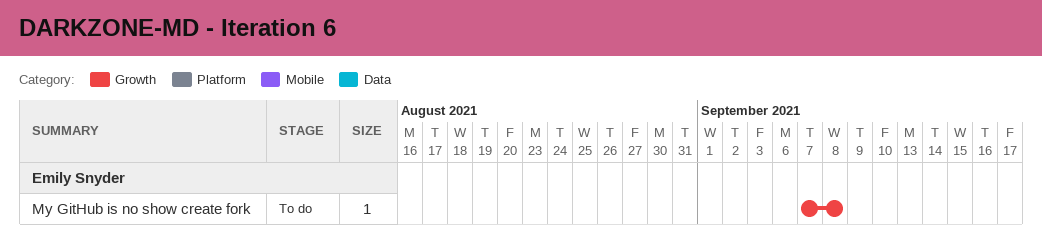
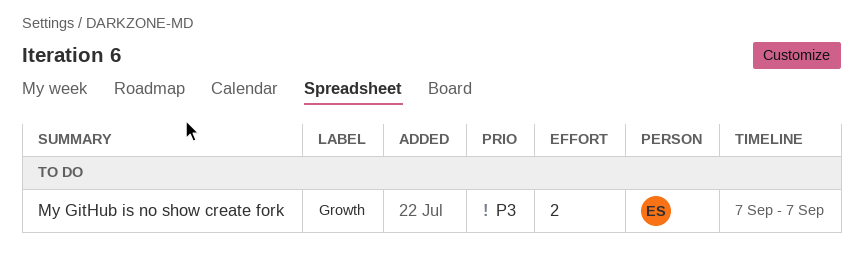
My GitHub is no show create fork, estimate: 1 -> 2
My GitHub is no show create fork, due: Sep 8 -> Sep 7

